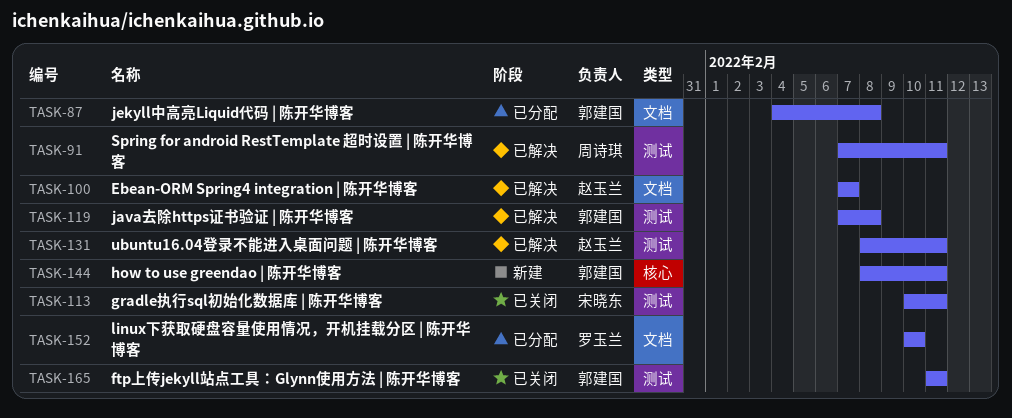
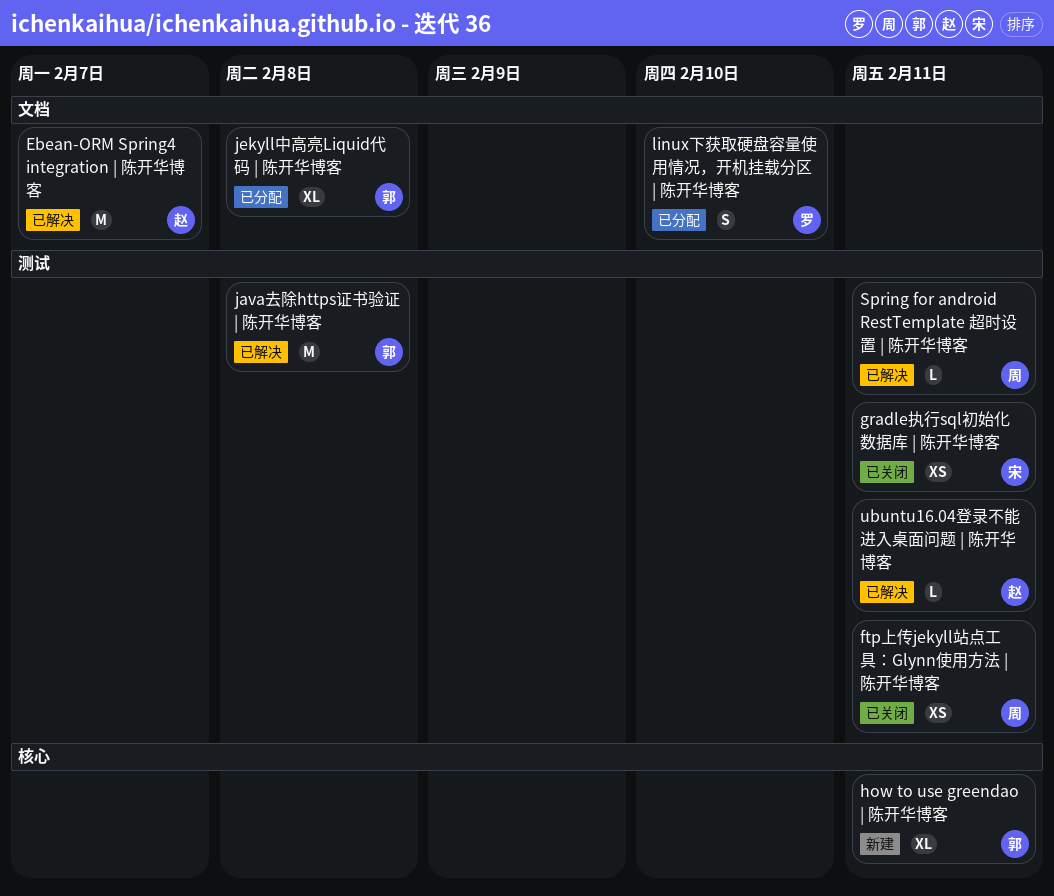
ftp上传jekyll站点工具：Glynn使用方法 | 陈开华博客, owner: 郭建国 -> 周诗琪

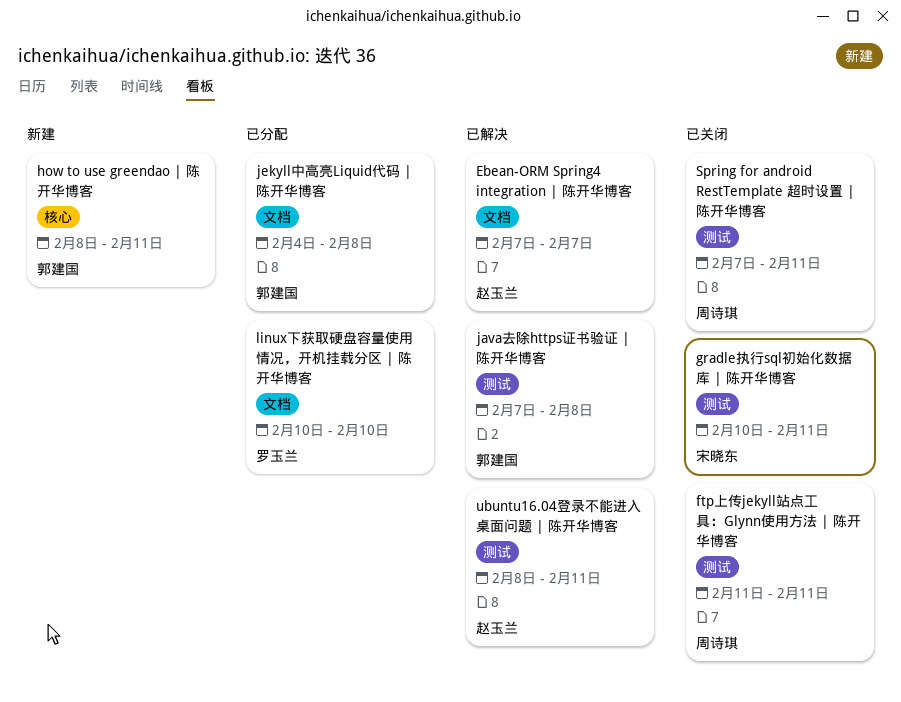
Spring for android RestTemplate 超时设置 | 陈开华博客, status: 已解决 -> 已关闭

